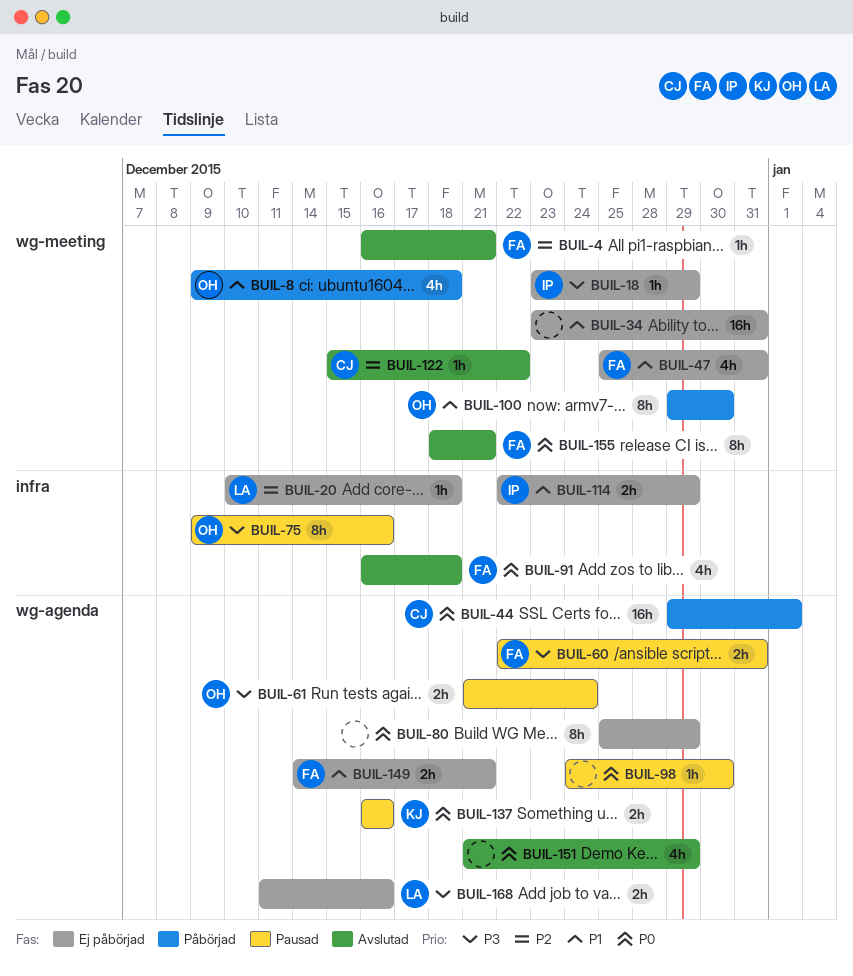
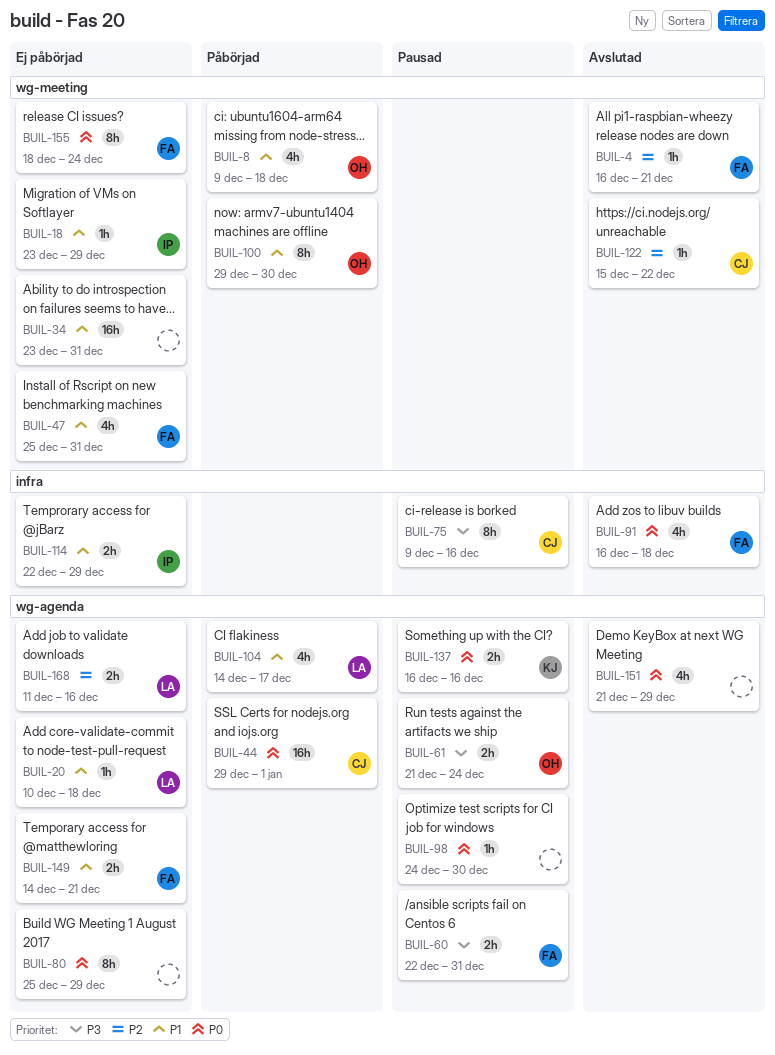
BUIL-18, priority: P3 -> P1
BUIL-20, priority: P2 -> P1
BUIL-20, label: infra -> wg-agenda
BUIL-75, owner: OH -> CJ
BUIL-104: none -> present
BUIL-155, status: Avslutad -> Ej påbörjad
BUIL-155, due: Dec 21 -> Dec 24
BUIL-168, priority: P3 -> P2

